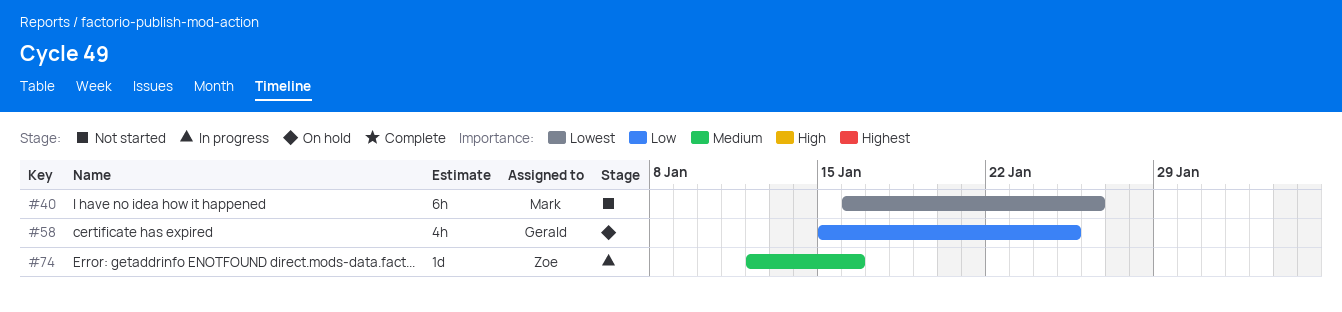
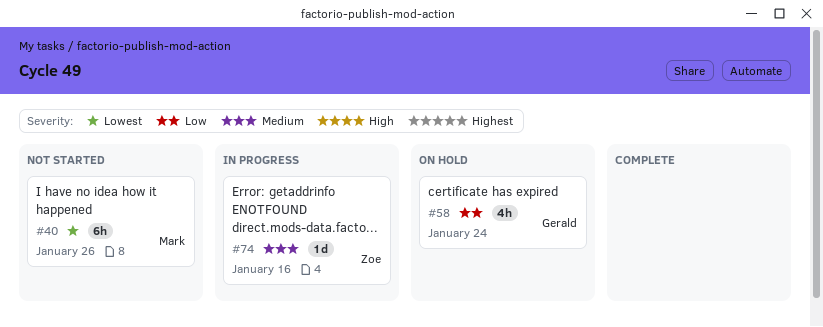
#58, due: Jan 25 -> Jan 24

